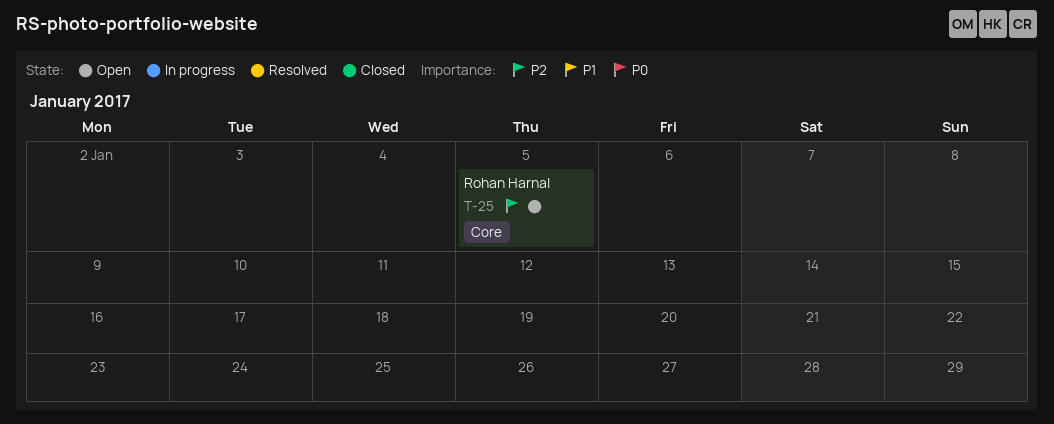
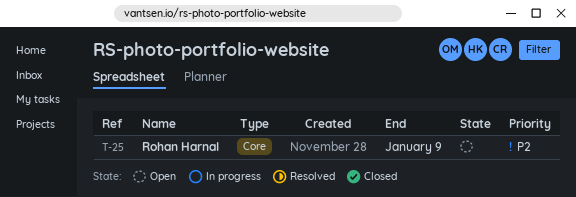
T-25, due: Jan 5 -> Jan 9

